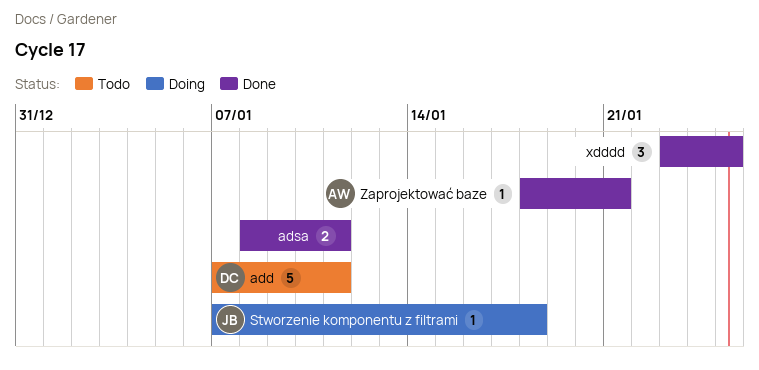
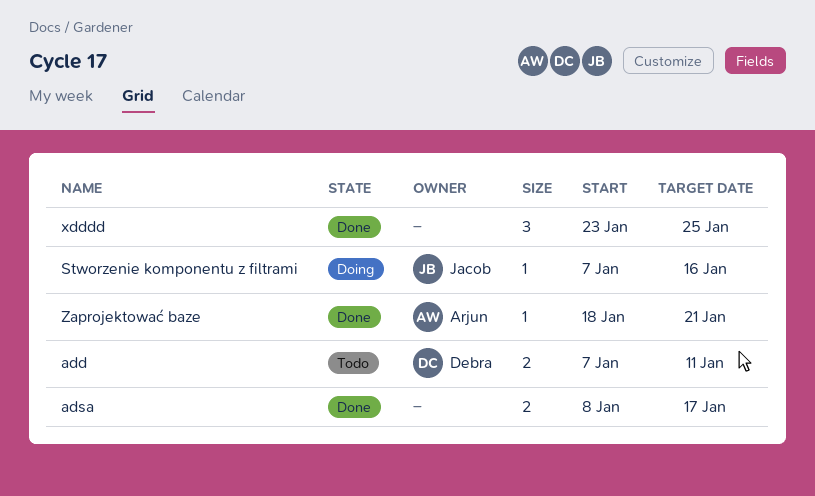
add, estimate: 5 -> 2
adsa, due: Jan 11 -> Jan 17
Stworzenie komponentu z filtrami, due: Jan 18 -> Jan 16

